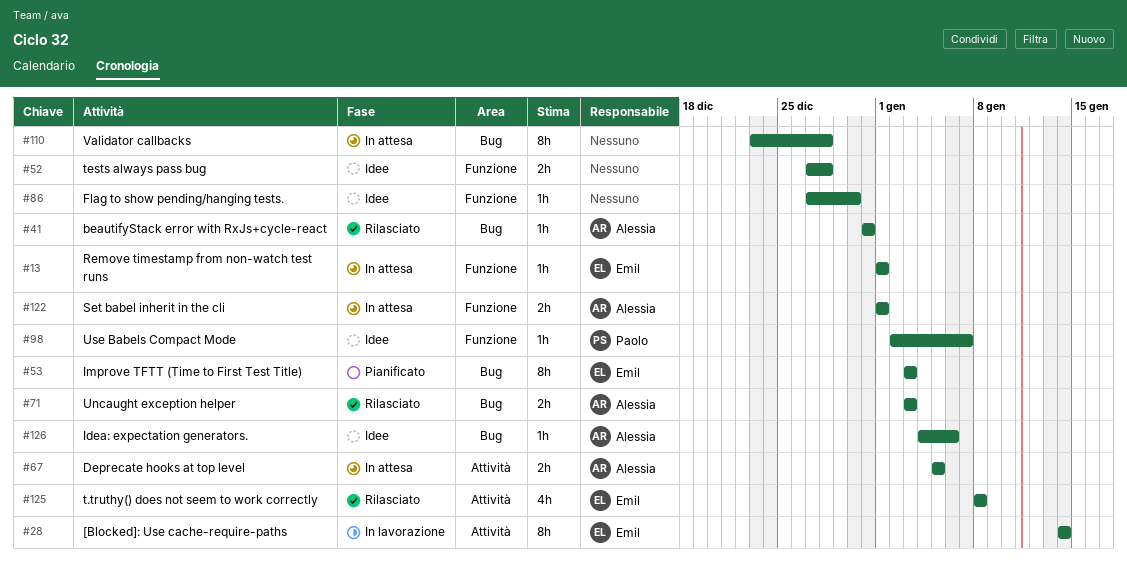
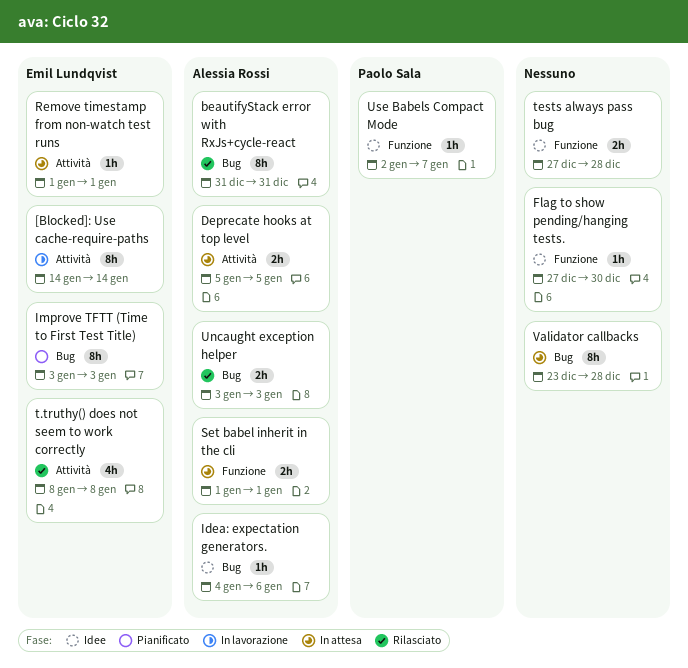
beautifyStack error with RxJs+cycle-react, estimate: 1h -> 8h
Remove timestamp from non-watch test runs, label: Funzione -> Attività

